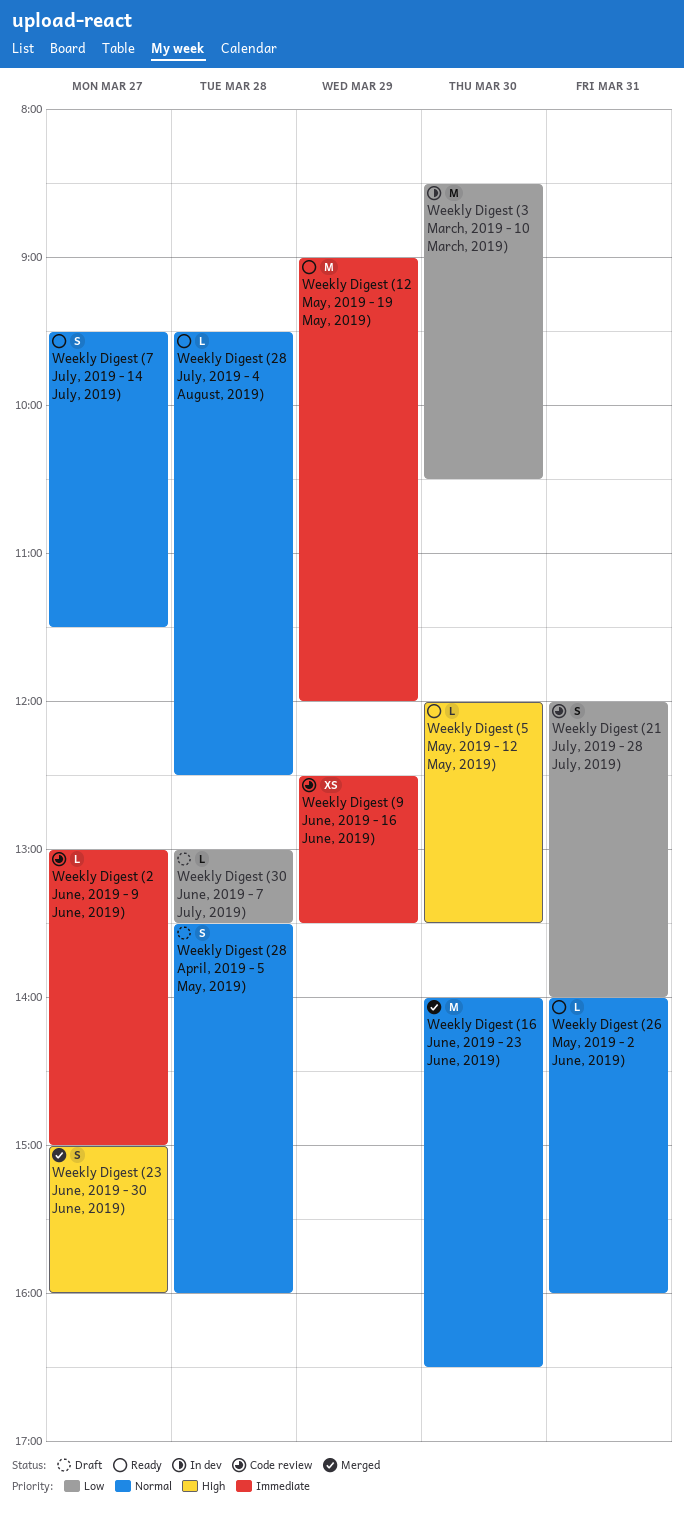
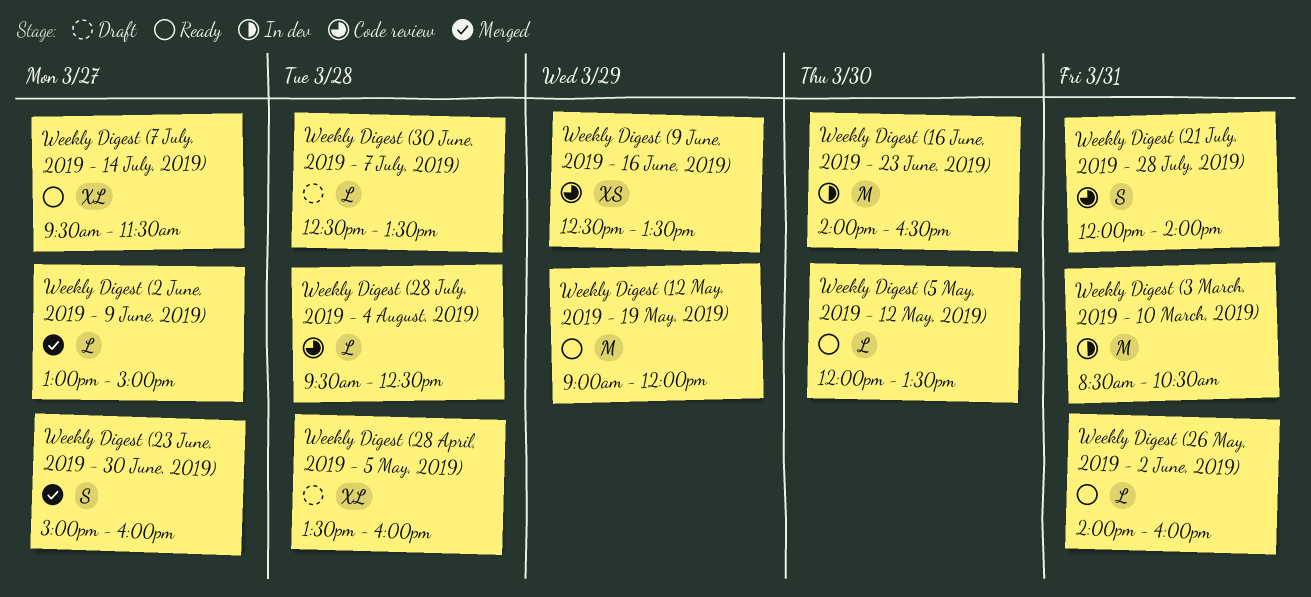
Weekly Digest (16 June, 2019 - 23 June, 2019), status: Merged -> In dev
Weekly Digest (2 June, 2019 - 9 June, 2019), status: Code review -> Merged
Weekly Digest (28 April, 2019 - 5 May, 2019), estimate: S -> XL
Weekly Digest (28 July, 2019 - 4 August, 2019), status: Ready -> Code review
Weekly Digest (3 March, 2019 - 10 March, 2019), day: Mar 30 -> Mar 31
Weekly Digest (30 June, 2019 - 7 July, 2019), begins: 13:00 -> 12:30
Weekly Digest (7 July, 2019 - 14 July, 2019), estimate: S -> XL

